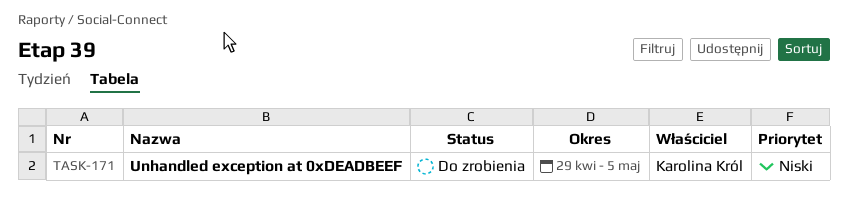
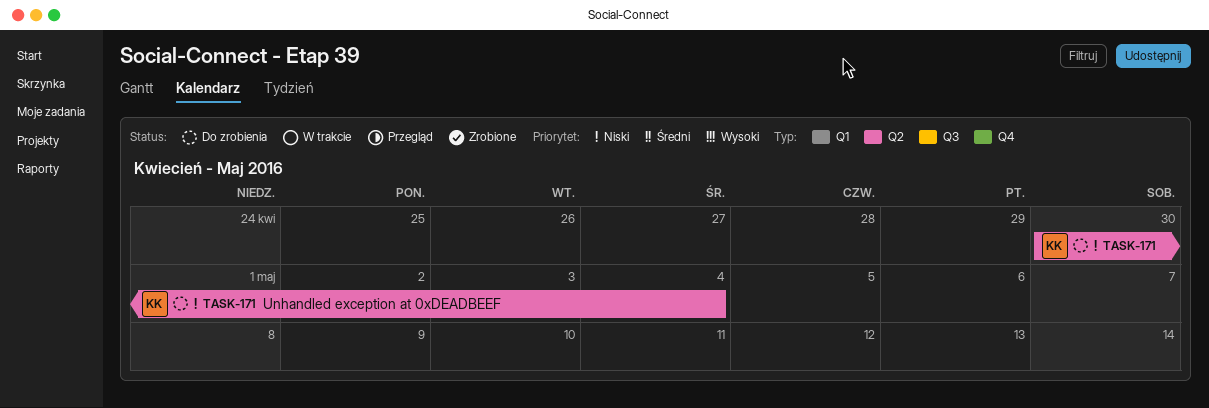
TASK-171, start: Apr 29 -> Apr 30
TASK-171, due: May 5 -> May 4

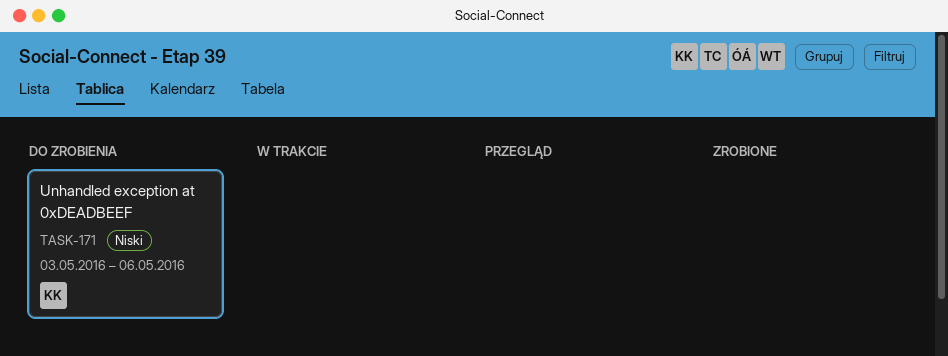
TASK-171, start: Apr 30 -> May 3
TASK-171, due: May 4 -> May 6

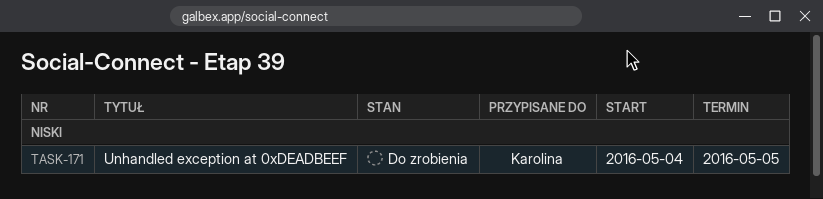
TASK-171, start: May 3 -> May 4
TASK-171, due: May 6 -> May 5

